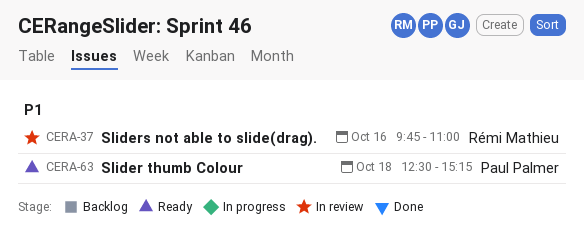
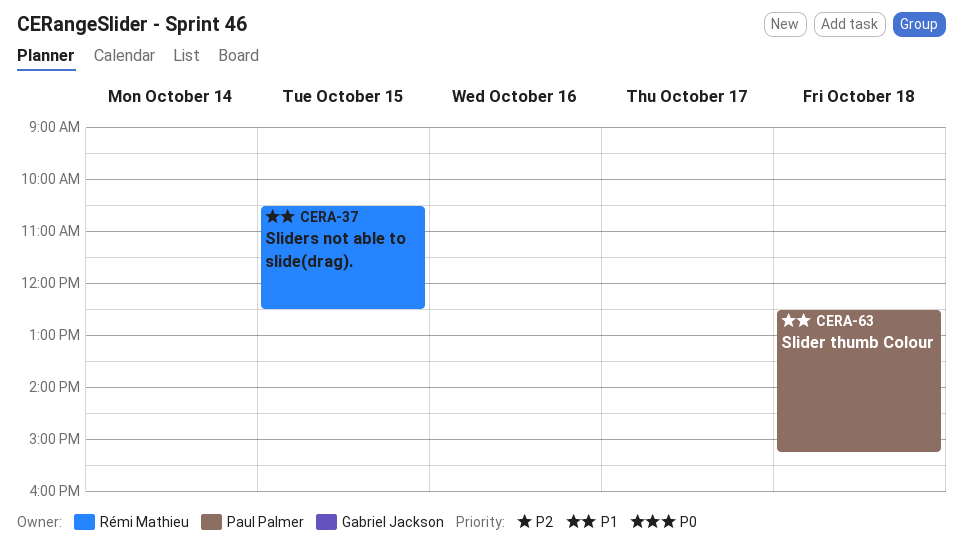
CERA-37, day: Oct 16 -> Oct 15
CERA-37, begins: 09:45 -> 10:30
CERA-37, ends: 11:00 -> 12:30

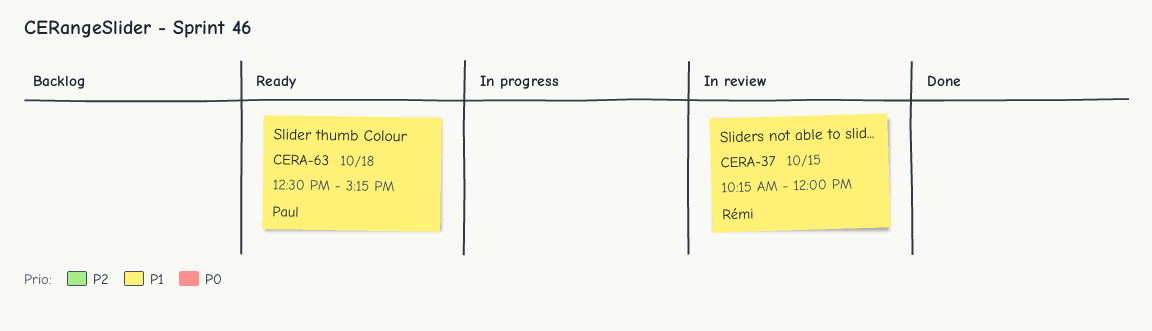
CERA-37, begins: 10:30 -> 10:15
CERA-37, ends: 12:30 -> 12:00

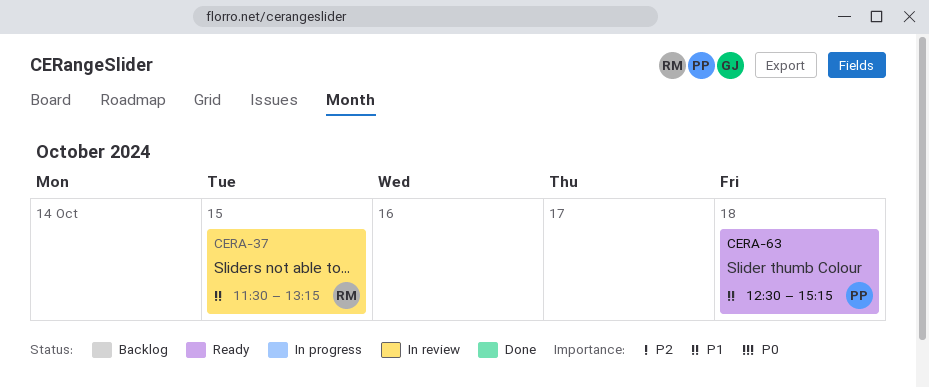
CERA-37, begins: 10:15 -> 11:30
CERA-37, ends: 12:00 -> 13:15

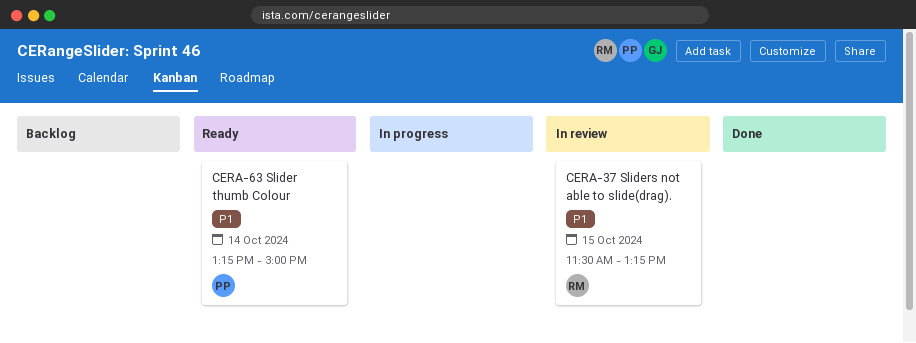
CERA-63, day: Oct 18 -> Oct 14
CERA-63, begins: 12:30 -> 13:15
CERA-63, ends: 15:15 -> 15:00

